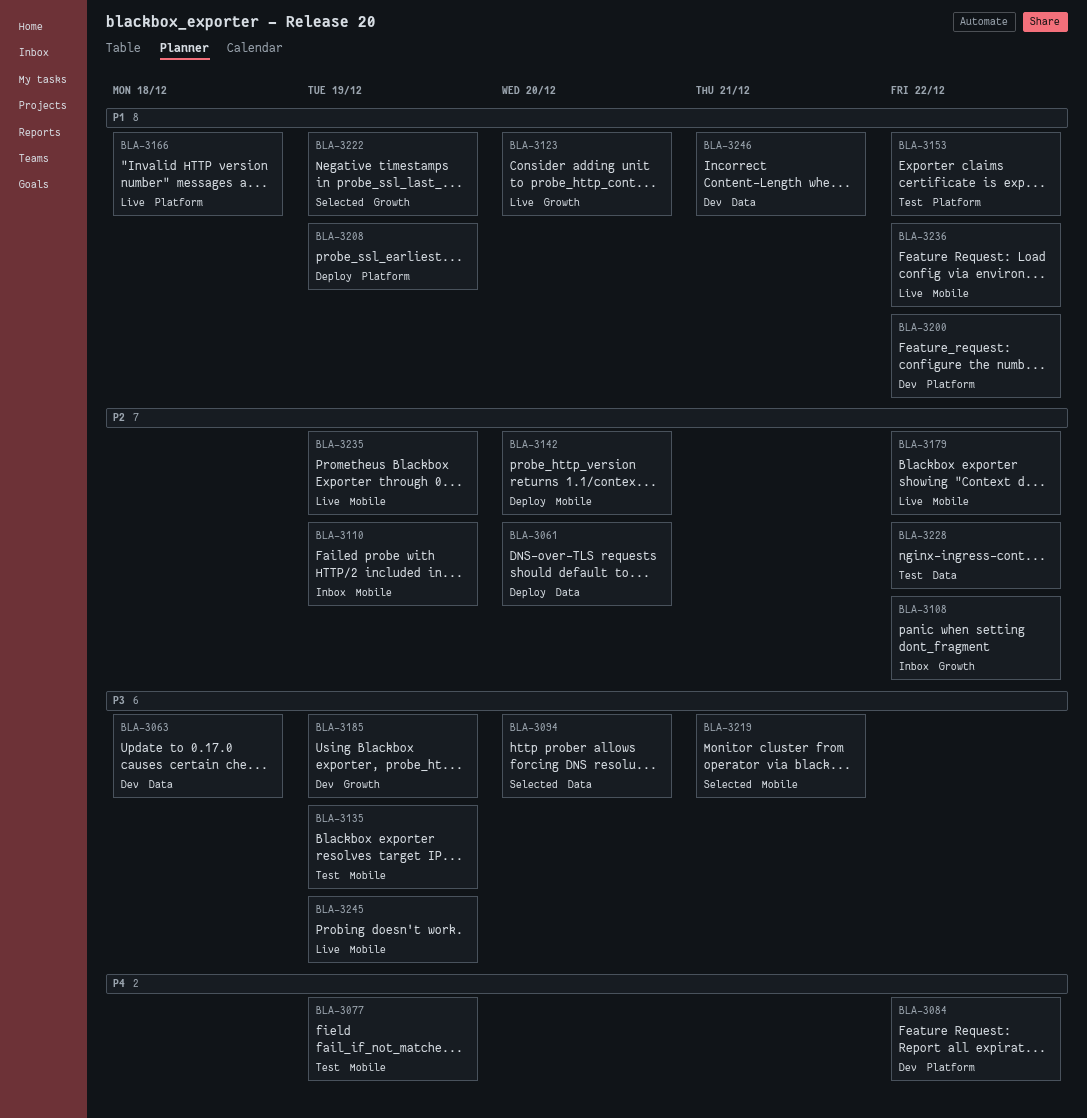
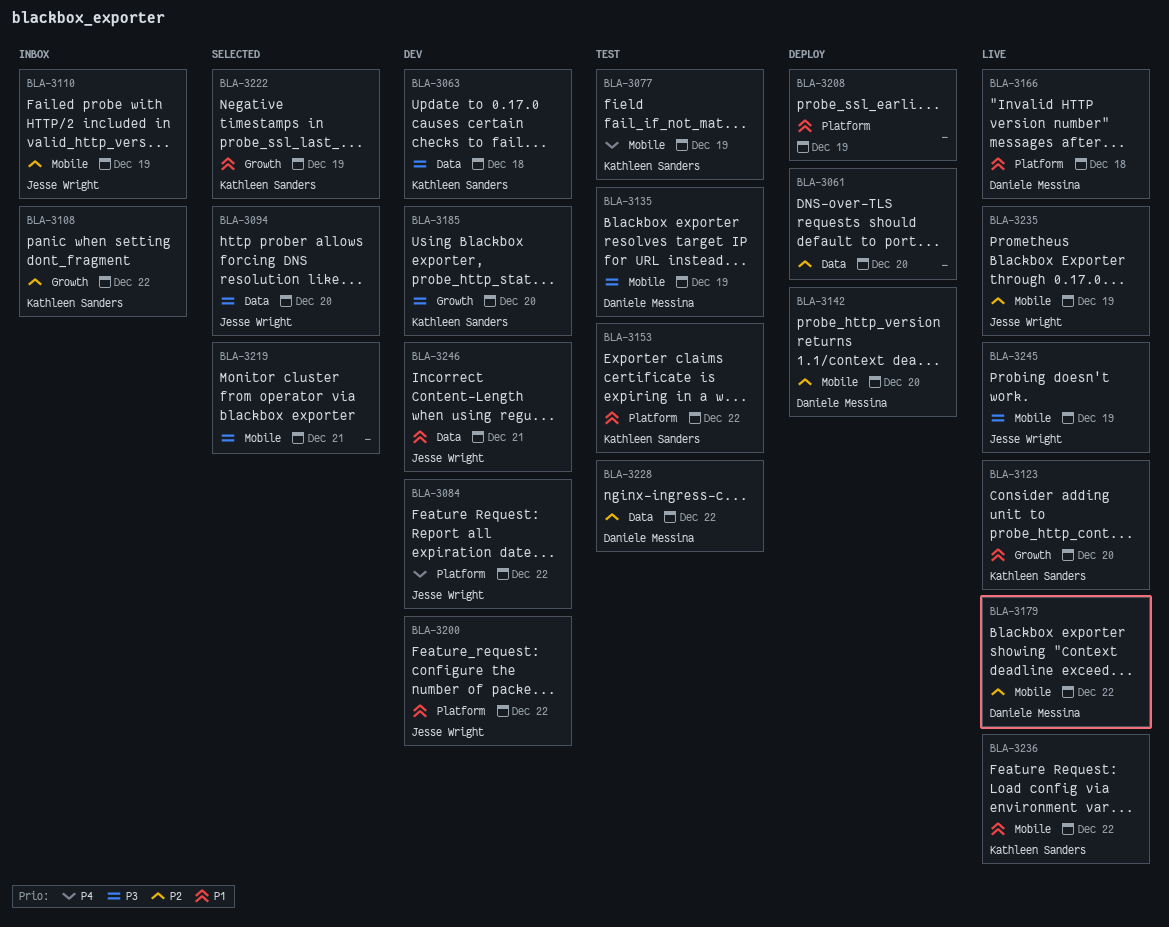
BLA-3185, due: Dec 19 -> Dec 20

